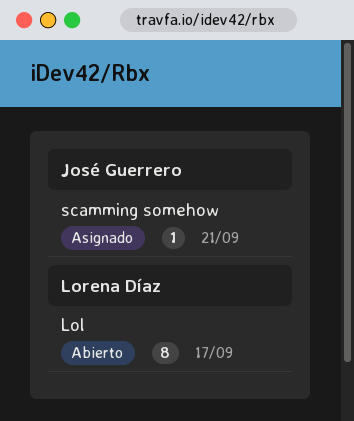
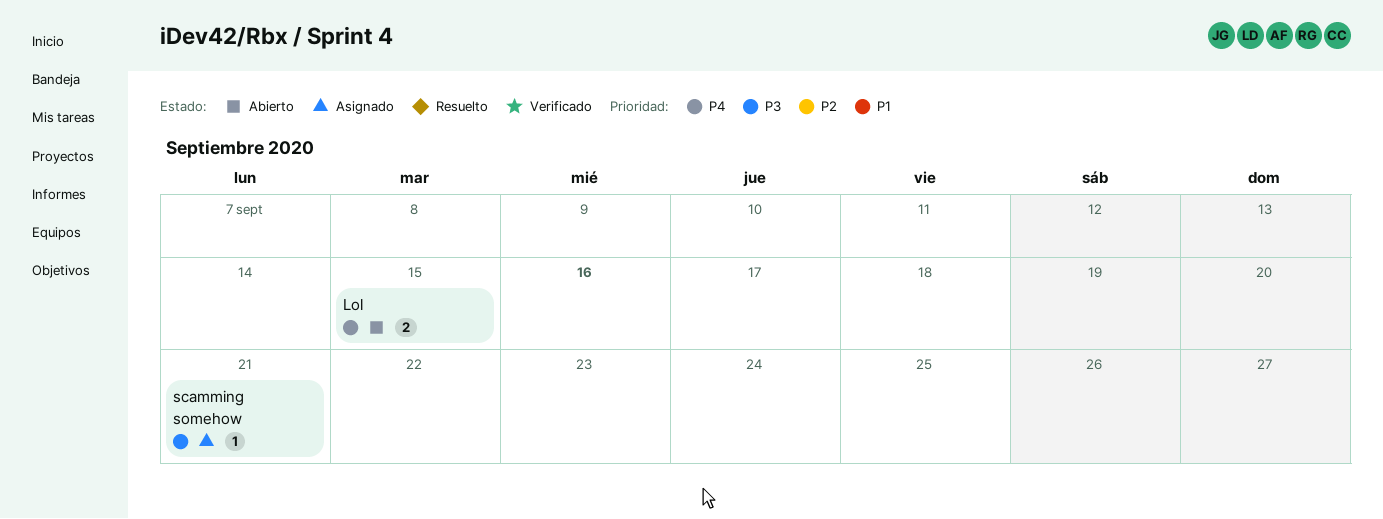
Lol, estimate: 8 -> 2
Lol, due: Sep 17 -> Sep 15

